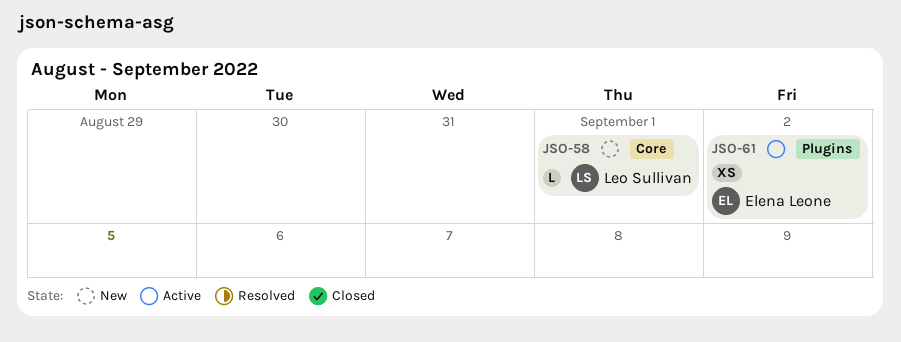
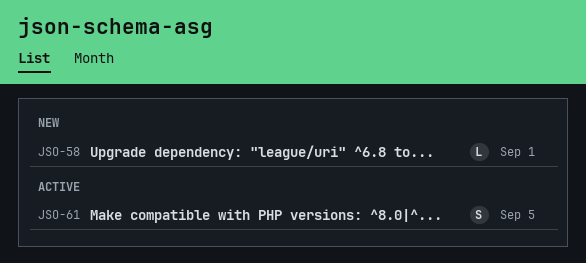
JSO-61, estimate: XS -> S
JSO-61, due: Sep 2 -> Sep 5

